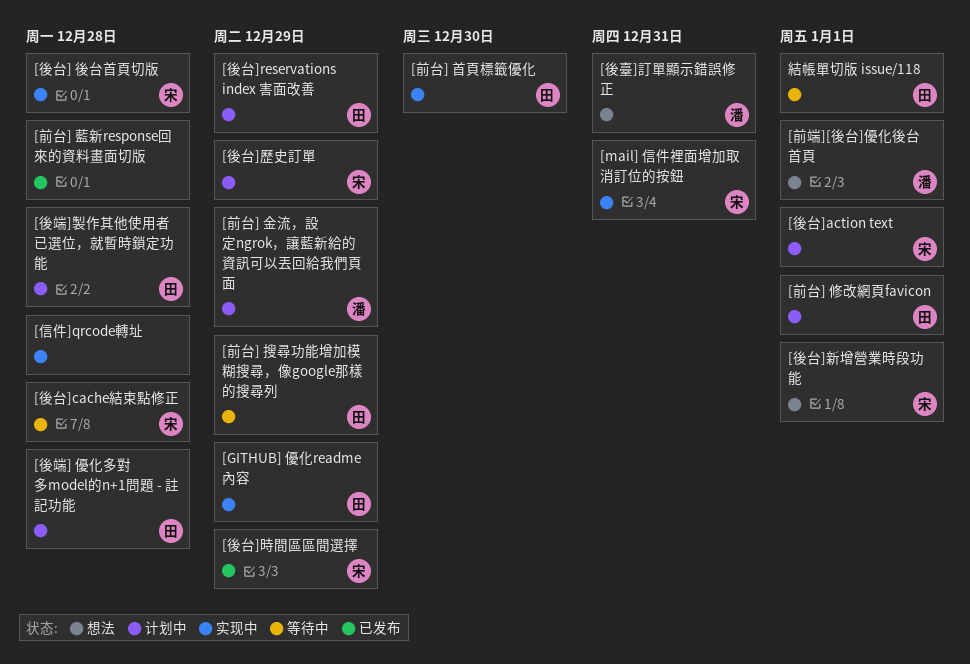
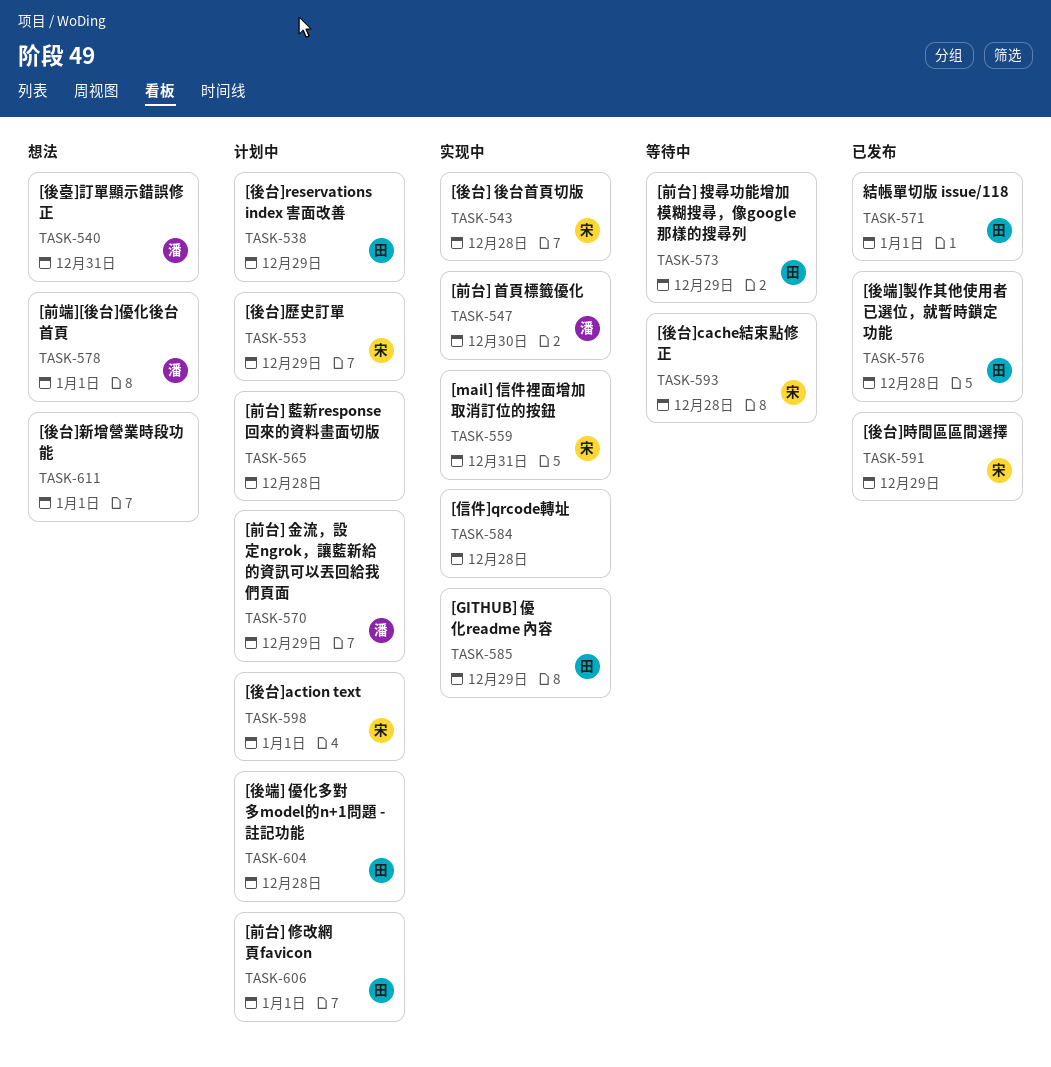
[前台] 藍新response回來的資料畫面切版, status: 已发布 -> 计划中
[前台] 首頁標籤優化, owner: 田 -> 潘
[後台]新增營業時段功能, owner: 宋 -> none
[後端]製作其他使用者已選位，就暫時鎖定功能, status: 计划中 -> 已发布
結帳單切版 issue/118, status: 等待中 -> 已发布

